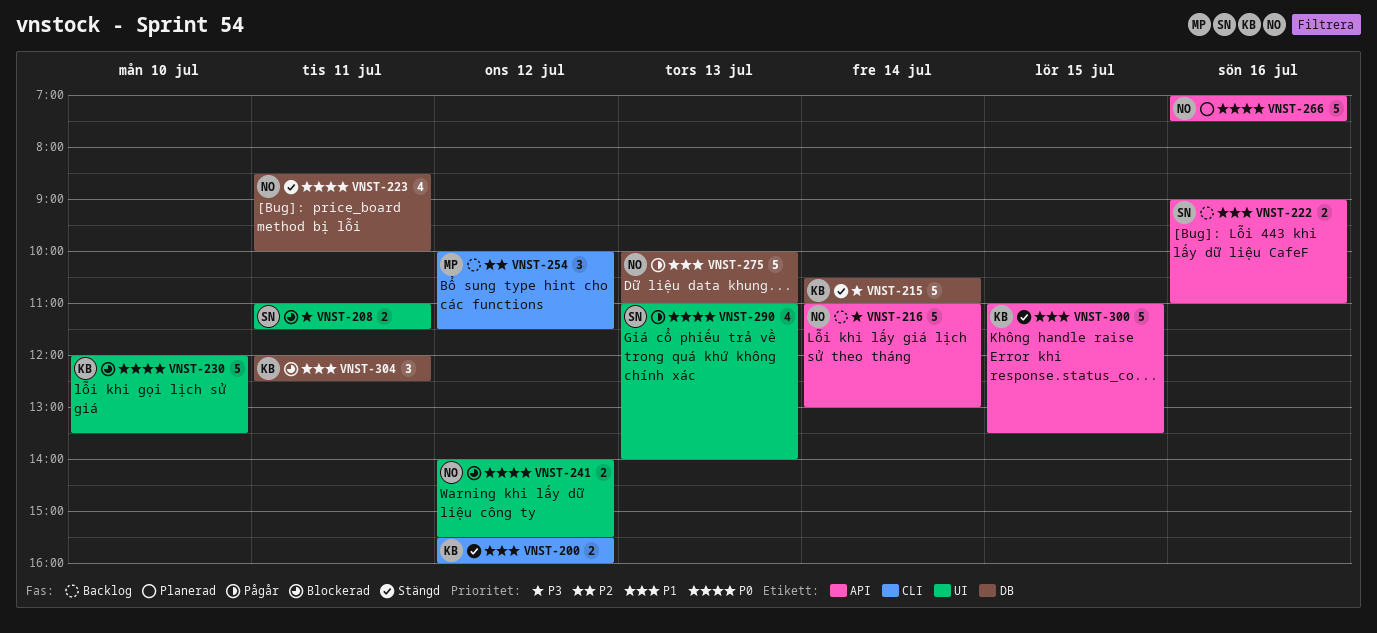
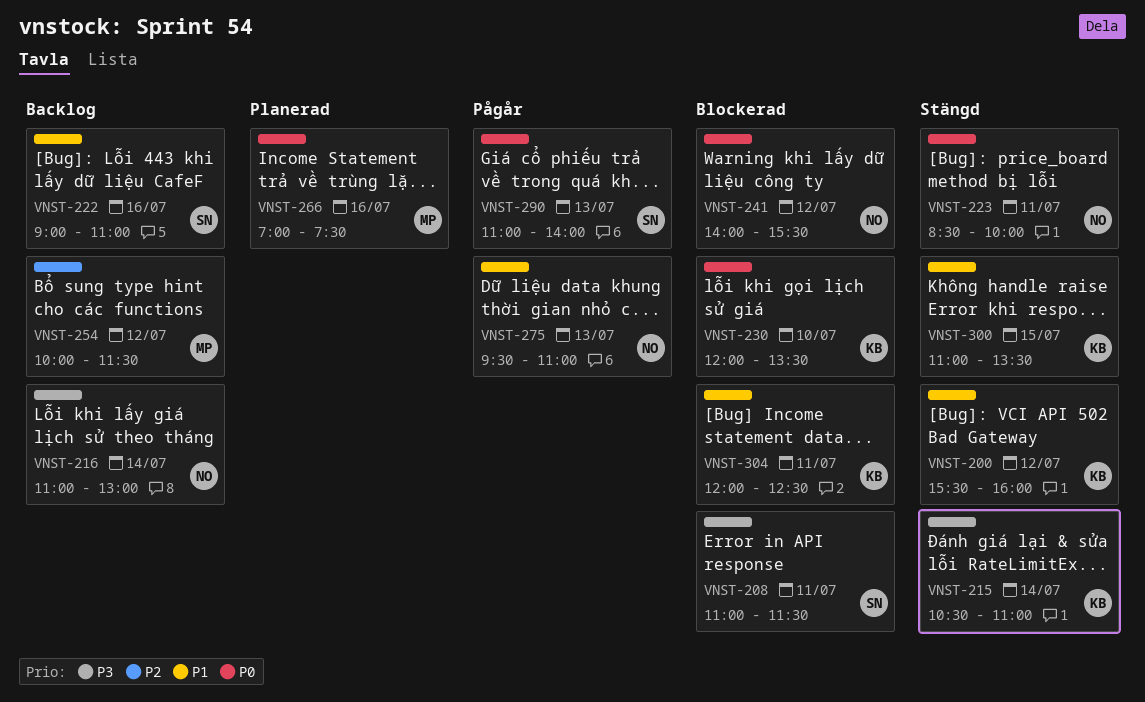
VNST-266, owner: NO -> MP
VNST-275, begins: 10:00 -> 09:30

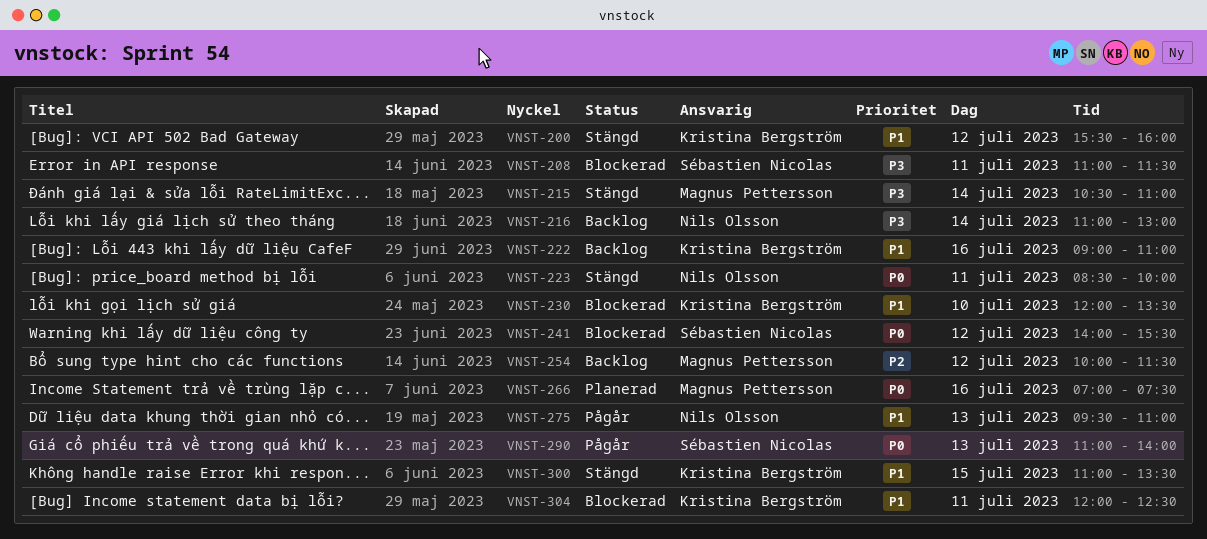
VNST-215, owner: Kristina Bergström -> Magnus Pettersson
VNST-222, owner: Sébastien Nicolas -> Kristina Bergström
VNST-230, priority: P0 -> P1
VNST-241, owner: Nils Olsson -> Sébastien Nicolas

